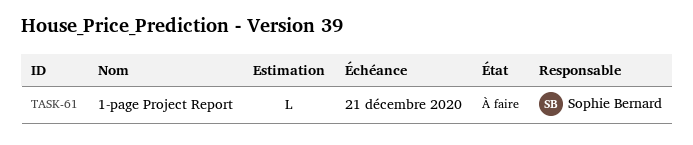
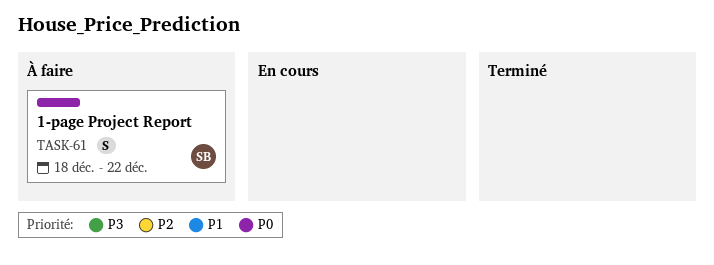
TASK-61, estimate: L -> S
TASK-61, due: Dec 21 -> Dec 22

